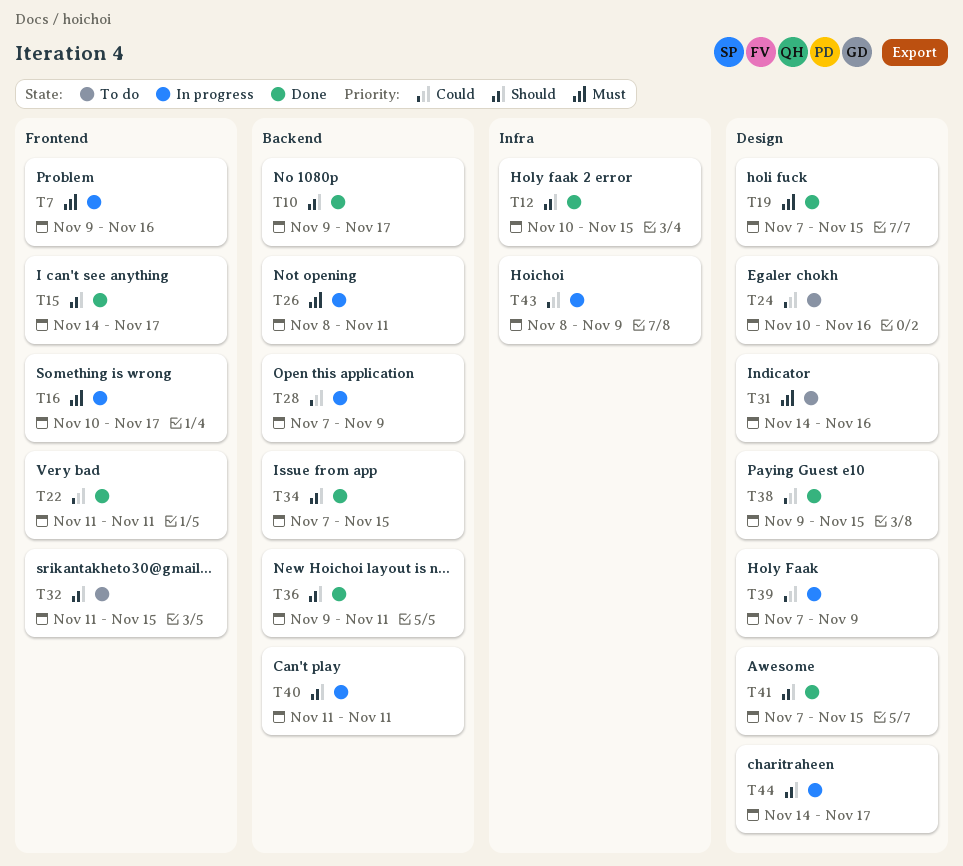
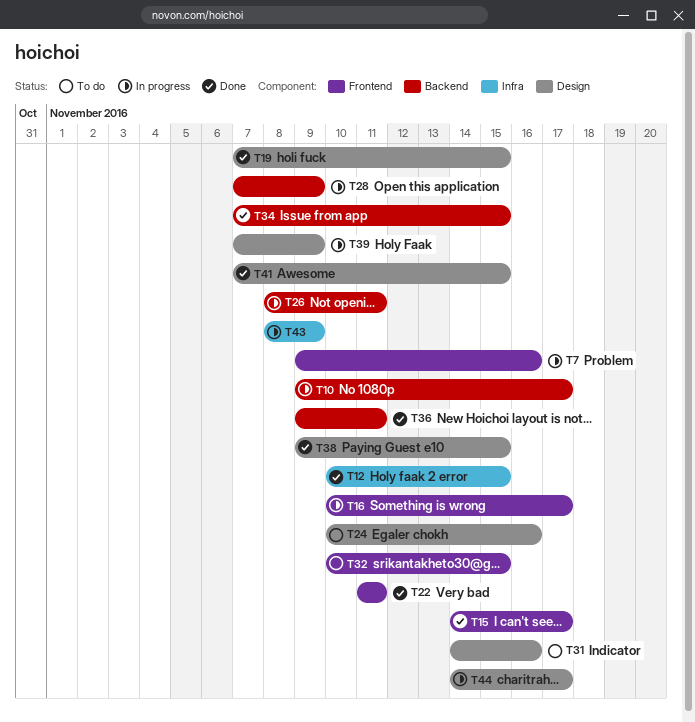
T10, status: Done -> In progress
T32, start: Nov 11 -> Nov 10
T40: present -> none

